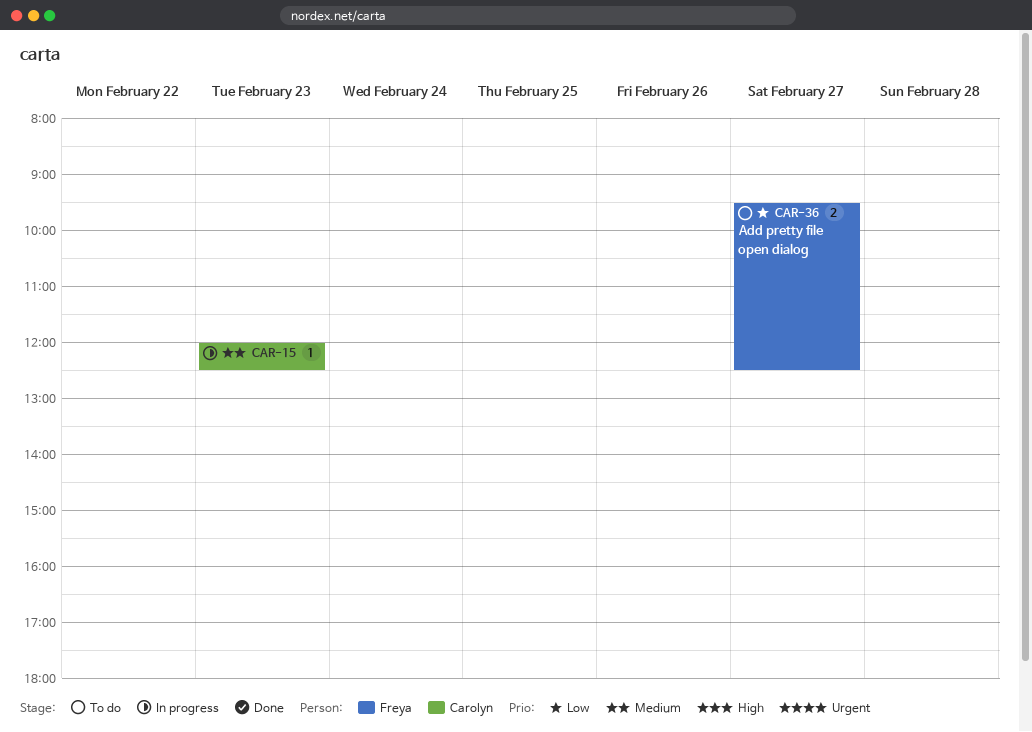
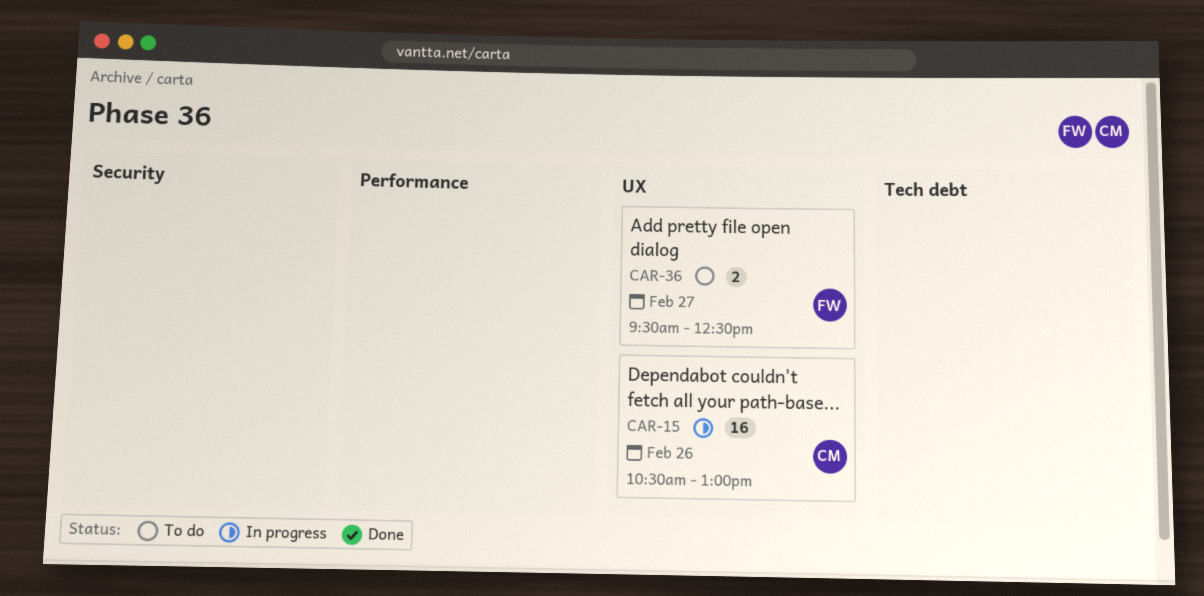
CAR-15, estimate: 1 -> 16
CAR-15, day: Feb 23 -> Feb 26
CAR-15, begins: 12:00 -> 10:30
CAR-15, ends: 12:30 -> 13:00

